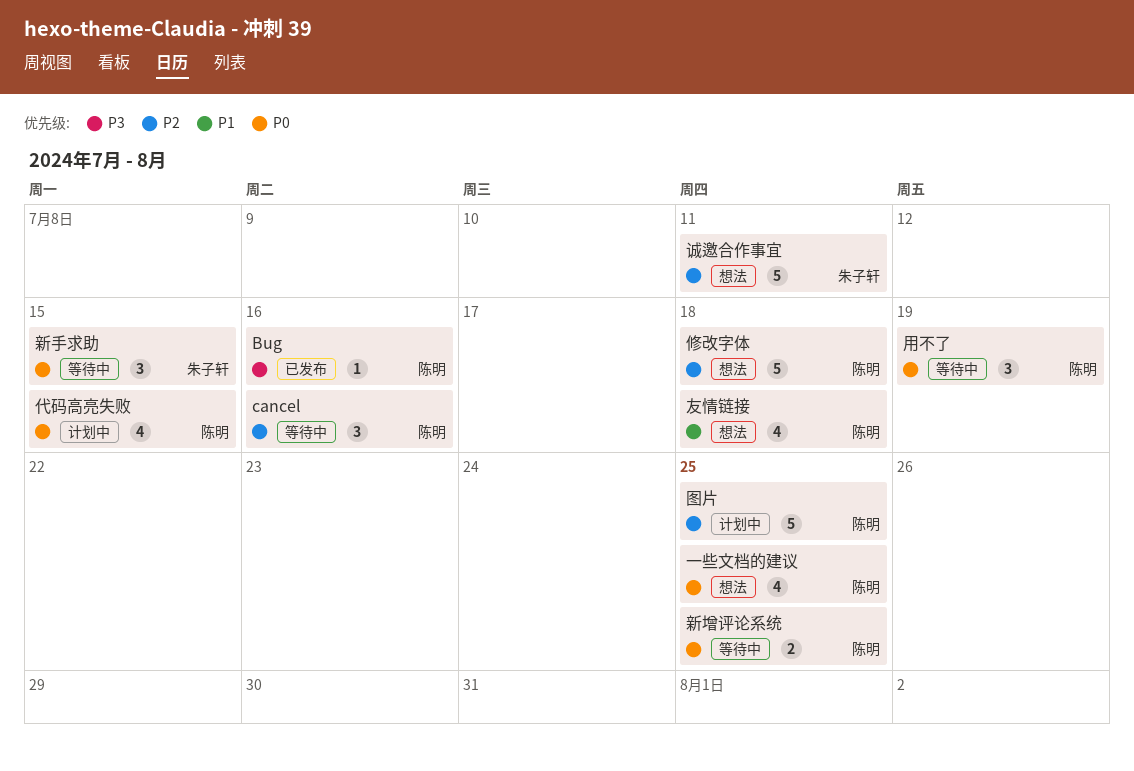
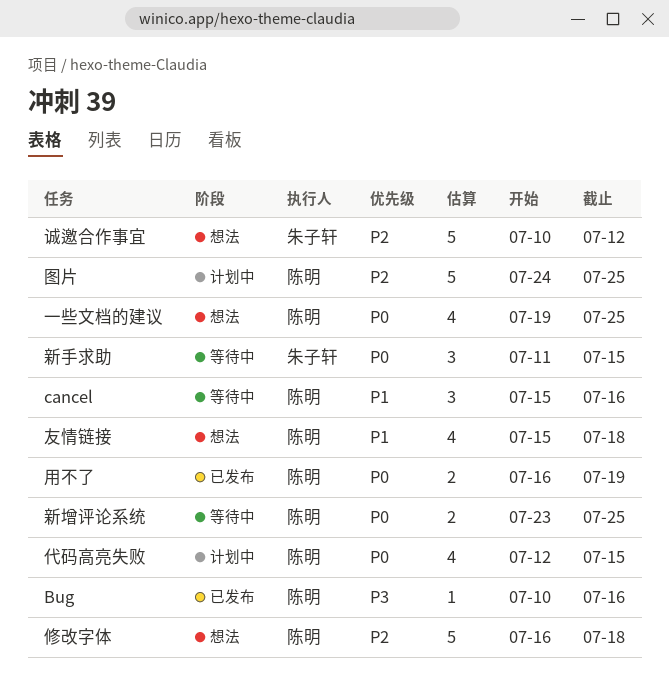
cancel, priority: P2 -> P1
用不了, status: 等待中 -> 已发布
用不了, estimate: 3 -> 2
诚邀合作事宜, due: Jul 11 -> Jul 12

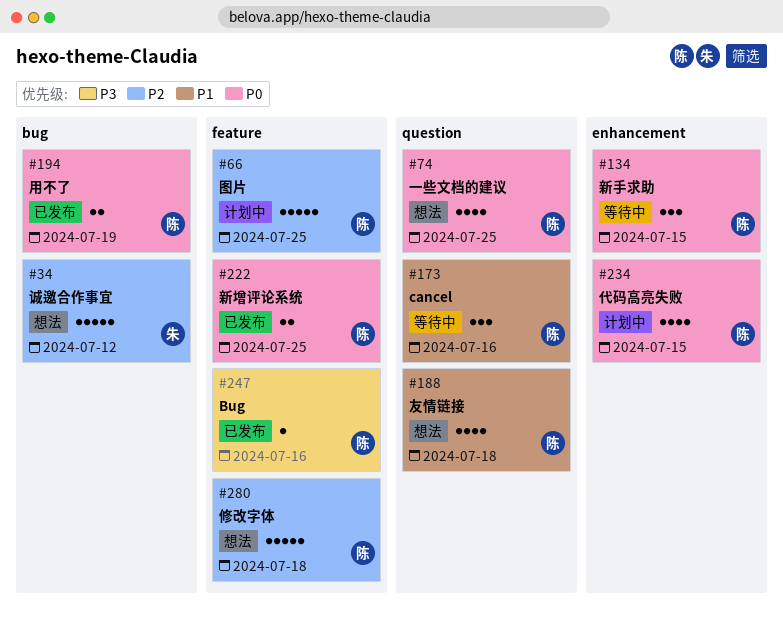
新增评论系统, status: 等待中 -> 已发布
新手求助, owner: 朱子轩 -> 陈明

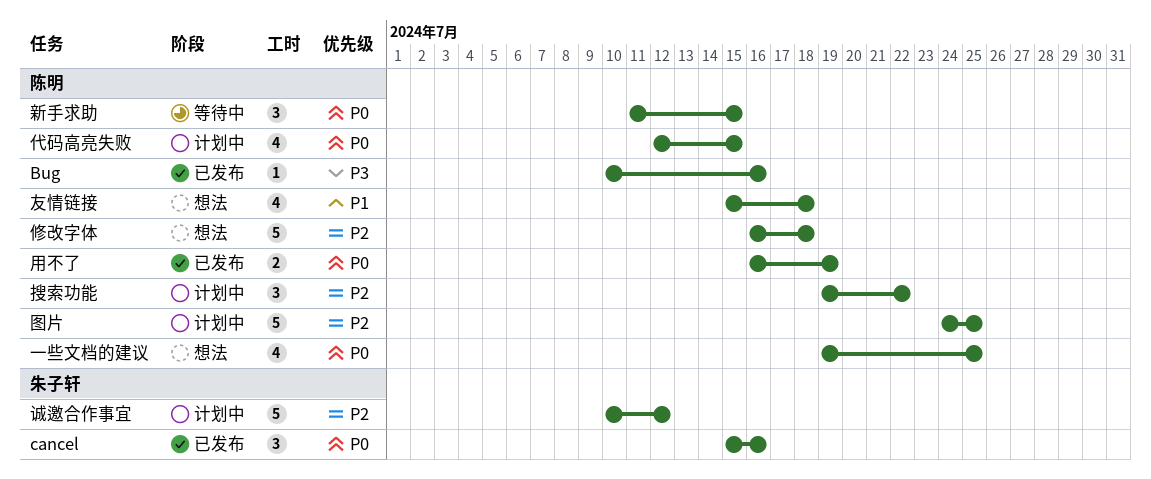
cancel, status: 等待中 -> 已发布
cancel, owner: 陈明 -> 朱子轩
cancel, priority: P1 -> P0
搜索功能: none -> present
新增评论系统: present -> none
诚邀合作事宜, status: 想法 -> 计划中

